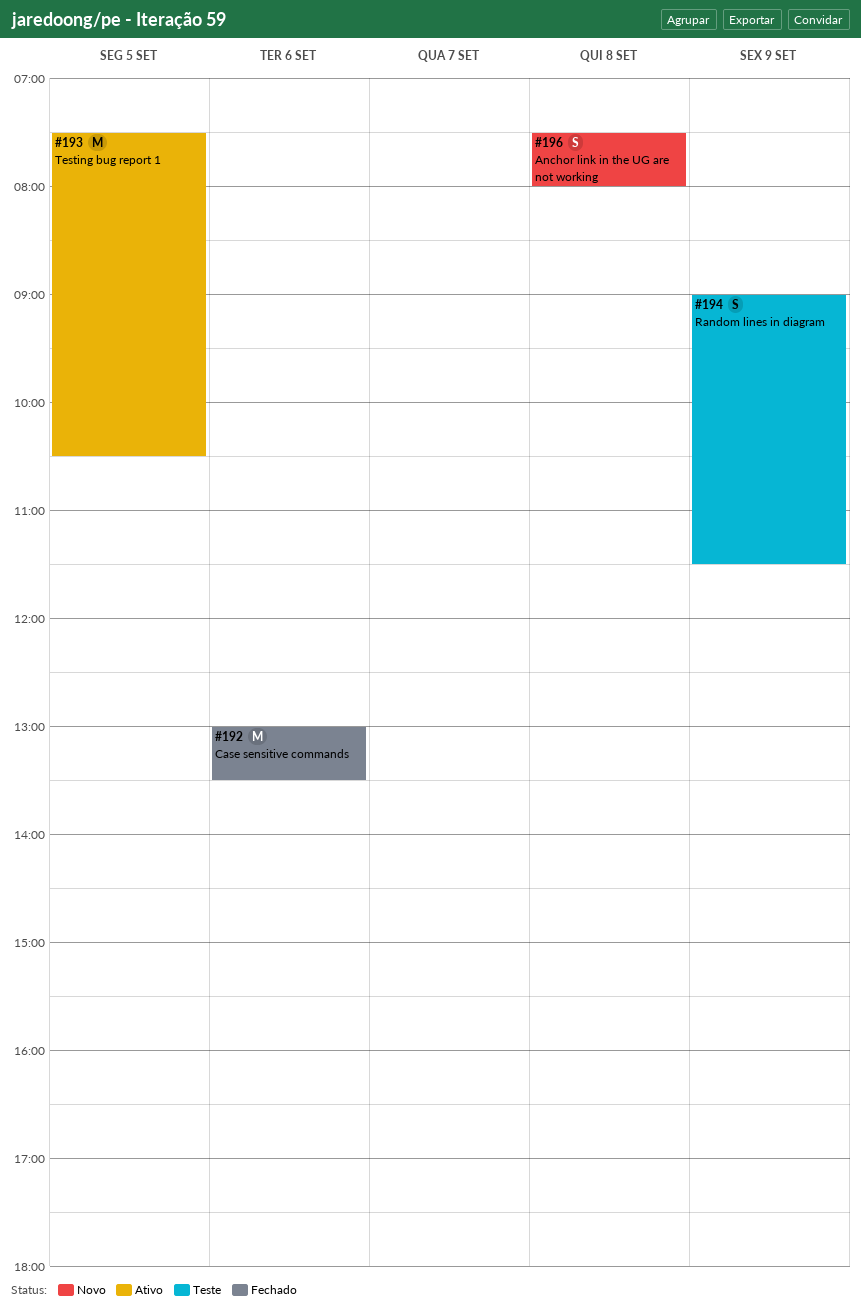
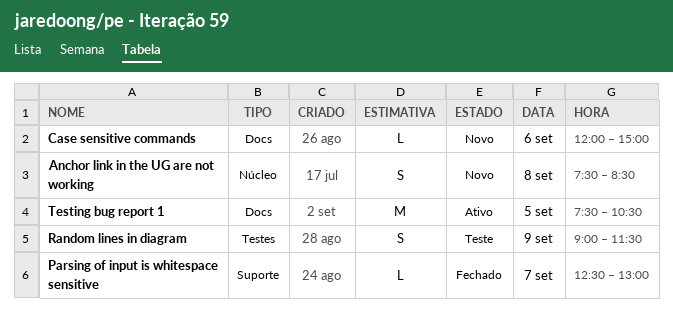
Anchor link in the UG are not working, ends: 08:00 -> 08:30
Case sensitive commands, status: Fechado -> Novo
Case sensitive commands, estimate: M -> L
Case sensitive commands, begins: 13:00 -> 12:00
Case sensitive commands, ends: 13:30 -> 15:00
Parsing of input is whitespace sensitive: none -> present

